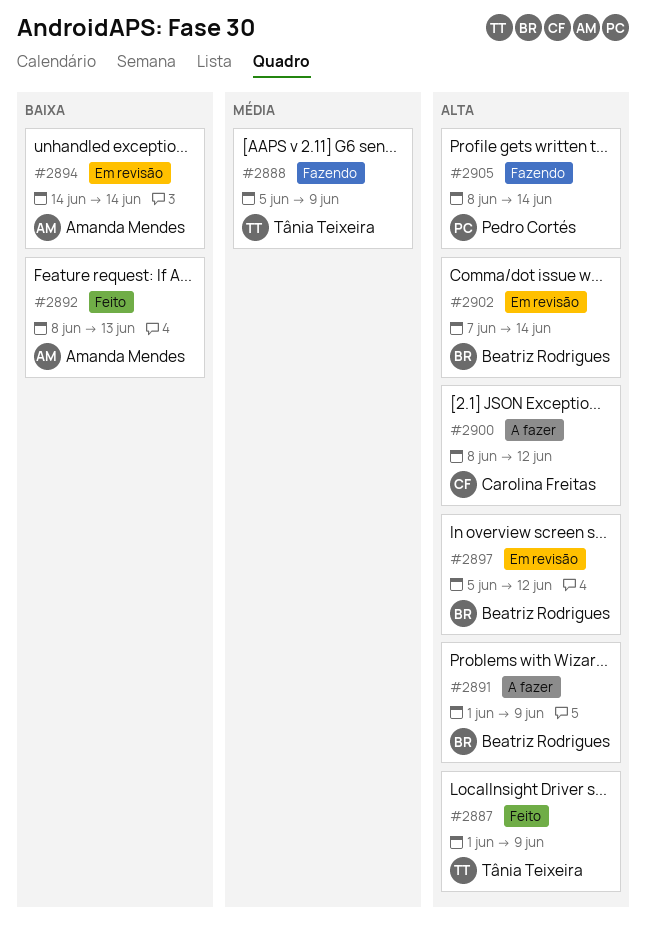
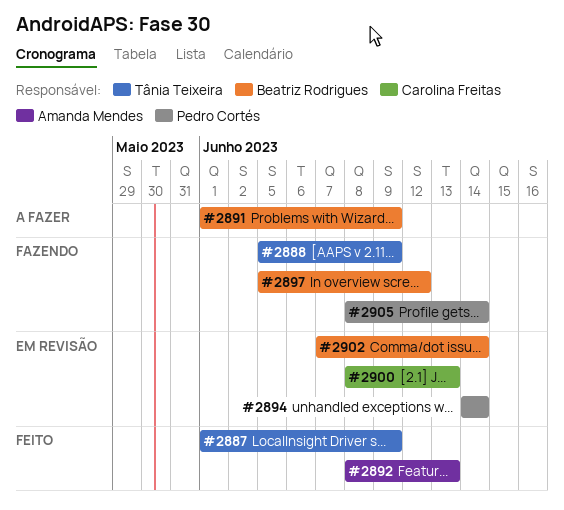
#2894, owner: Amanda Mendes -> Pedro Cortés
#2897, status: Em revisão -> Fazendo
#2900, status: A fazer -> Em revisão
#2900, due: Jun 12 -> Jun 13

